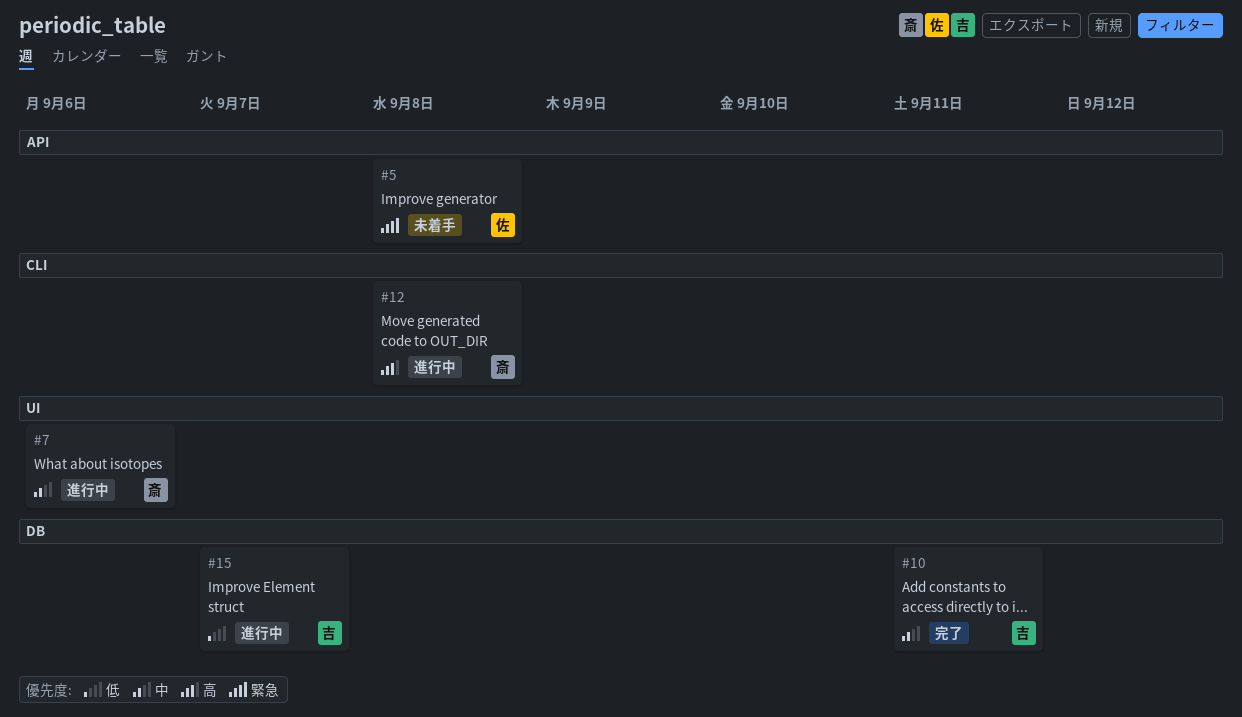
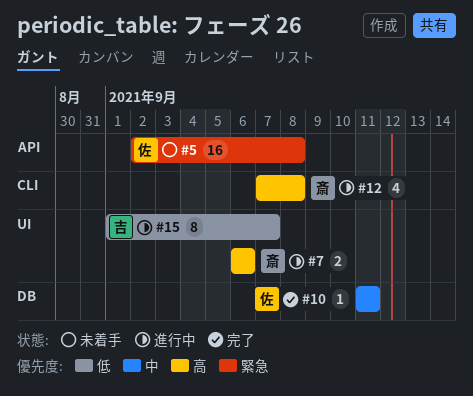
#7, priority: 中 -> 高
#10, owner: 吉 -> 佐
#15, label: DB -> UI

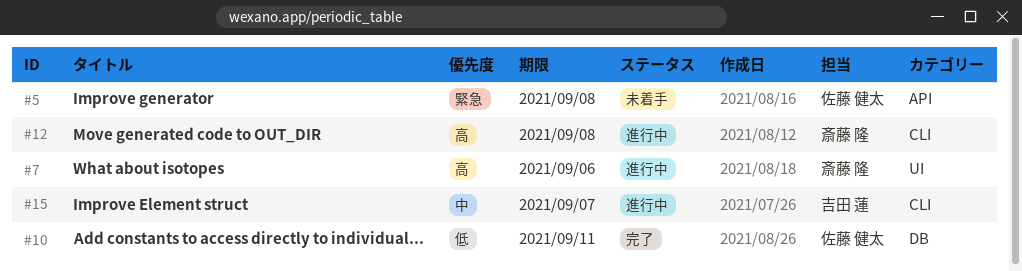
#10, priority: 中 -> 低
#15, priority: 低 -> 中
#15, label: UI -> CLI

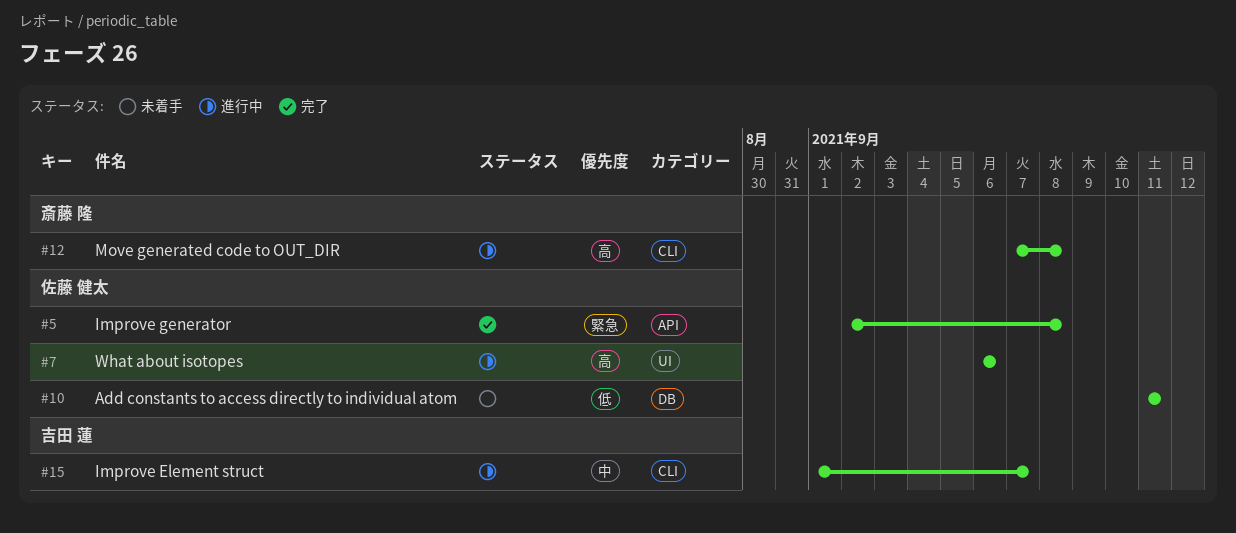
#5, status: 未着手 -> 完了
#7, owner: 斎藤 隆 -> 佐藤 健太
#10, status: 完了 -> 未着手

